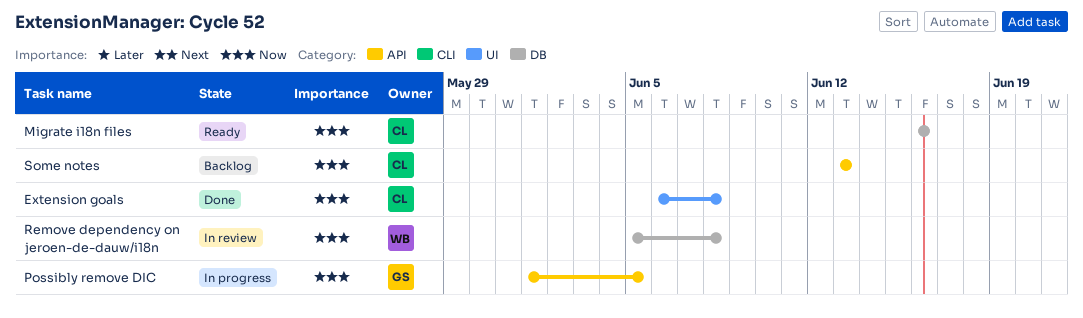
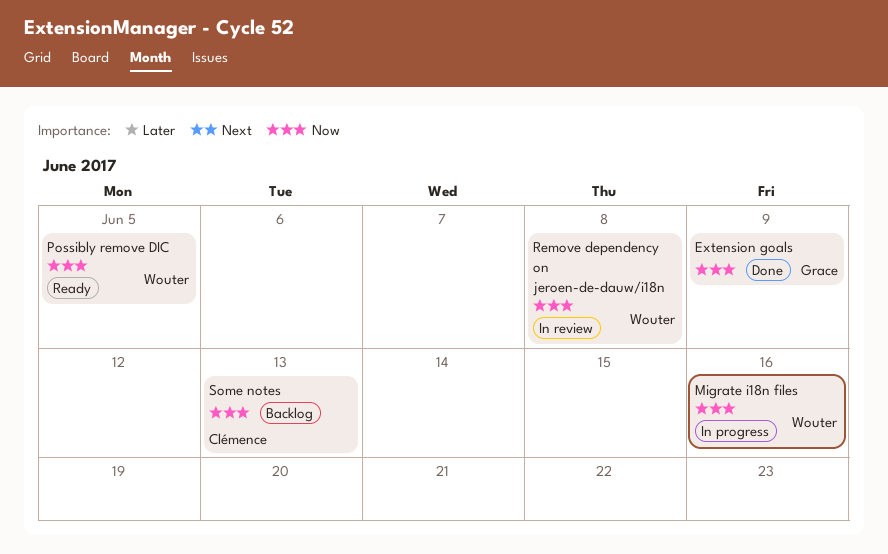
Extension goals, owner: Clémence -> Grace
Extension goals, due: Jun 8 -> Jun 9
Migrate i18n files, status: Ready -> In progress
Migrate i18n files, owner: Clémence -> Wouter
Possibly remove DIC, status: In progress -> Ready
Possibly remove DIC, owner: Grace -> Wouter

